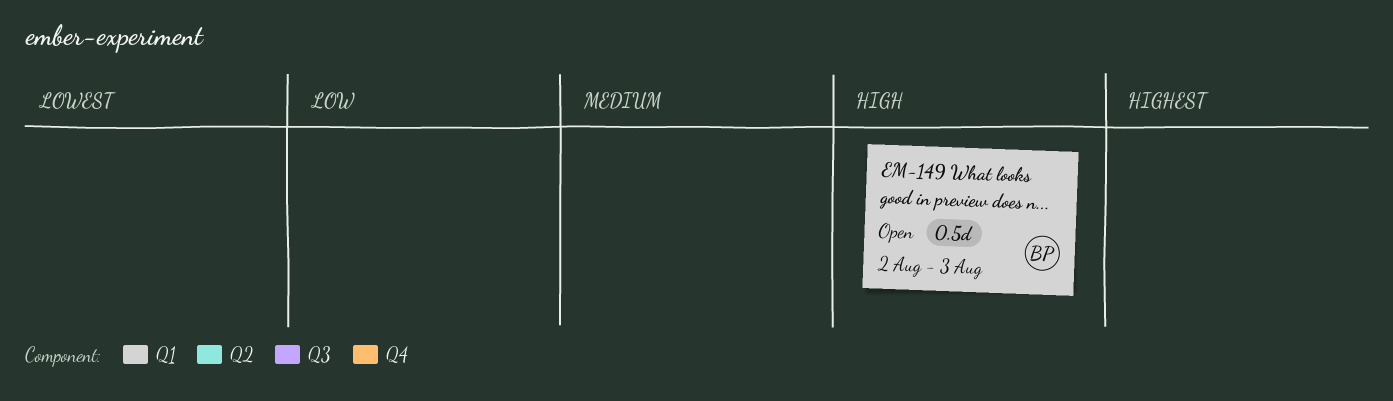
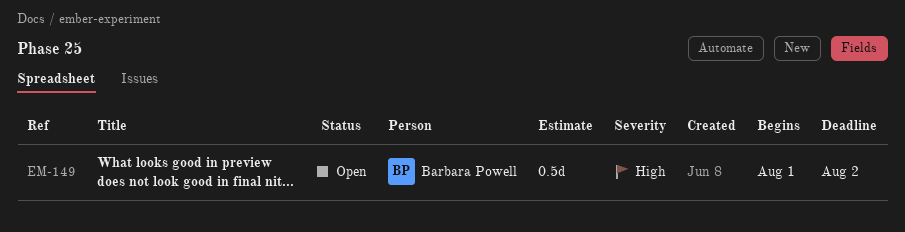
EM-149, start: Aug 2 -> Aug 1
EM-149, due: Aug 3 -> Aug 2

